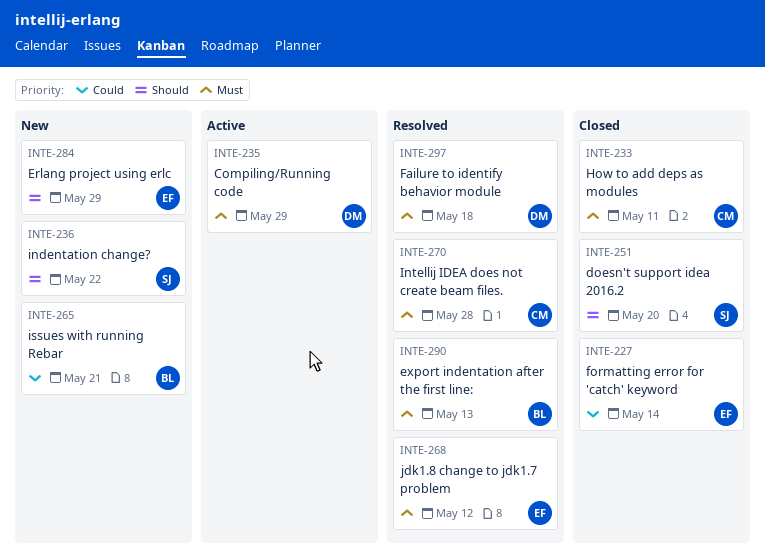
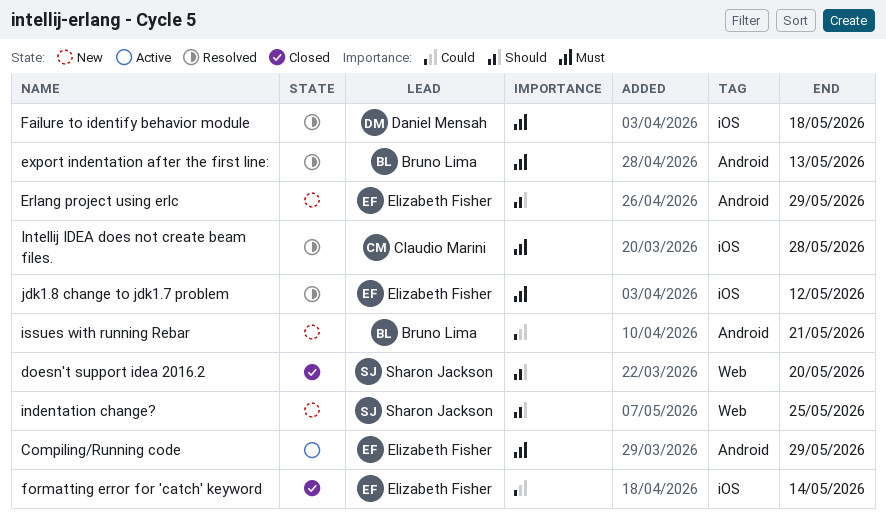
Compiling/Running code, owner: Daniel Mensah -> Elizabeth Fisher
How to add deps as modules: present -> none
indentation change?, due: May 22 -> May 25

